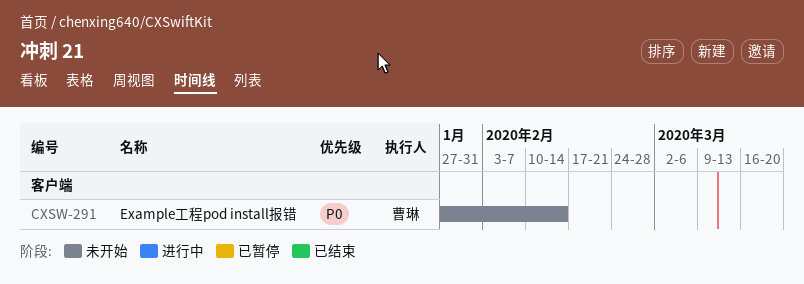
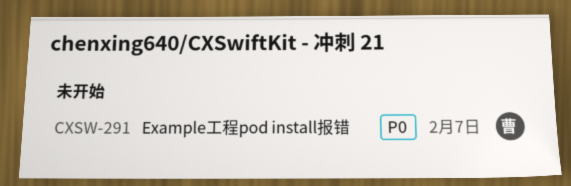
CXSW-291, due: Feb 14 -> Feb 7

